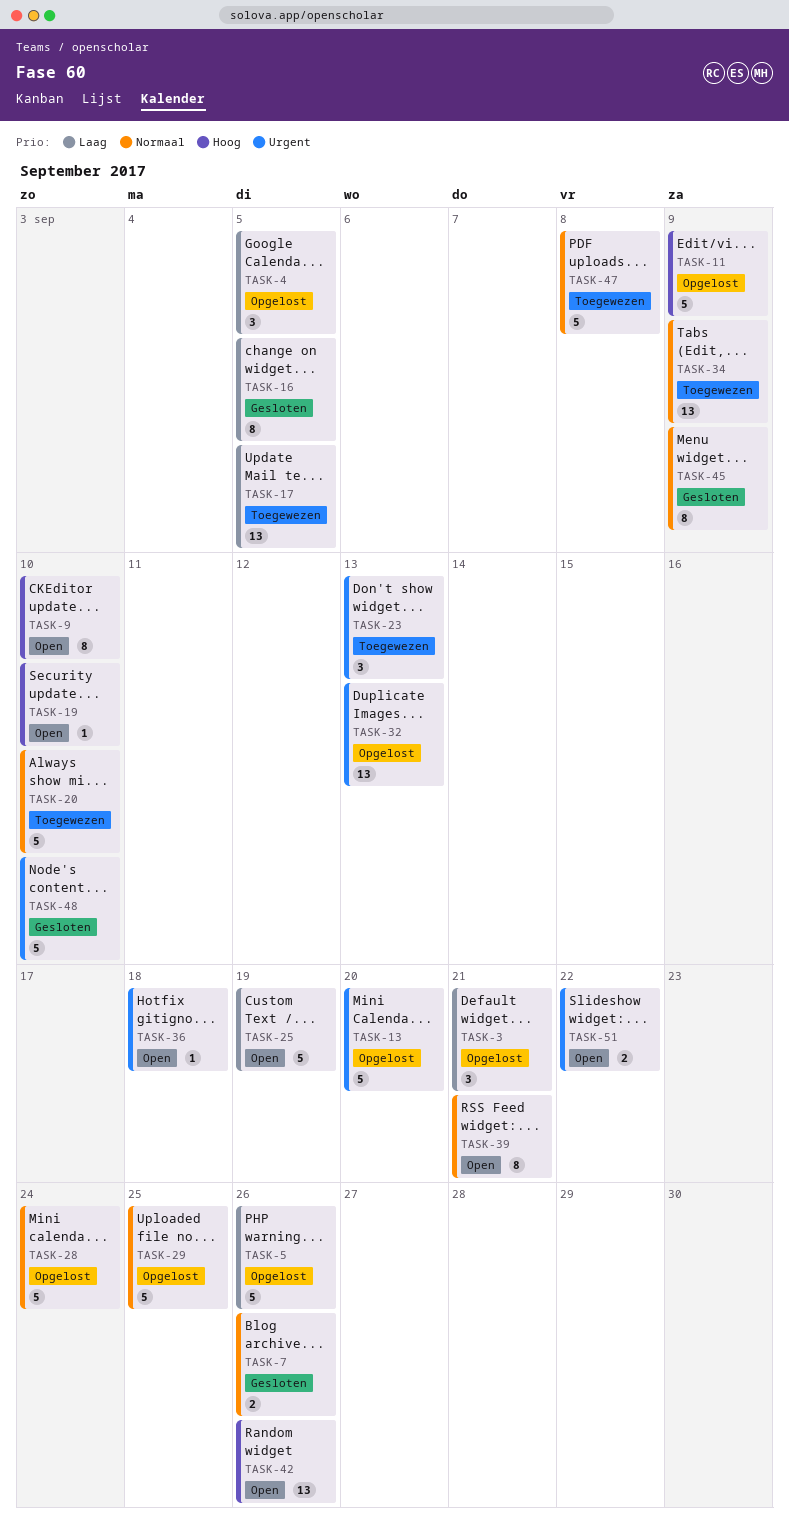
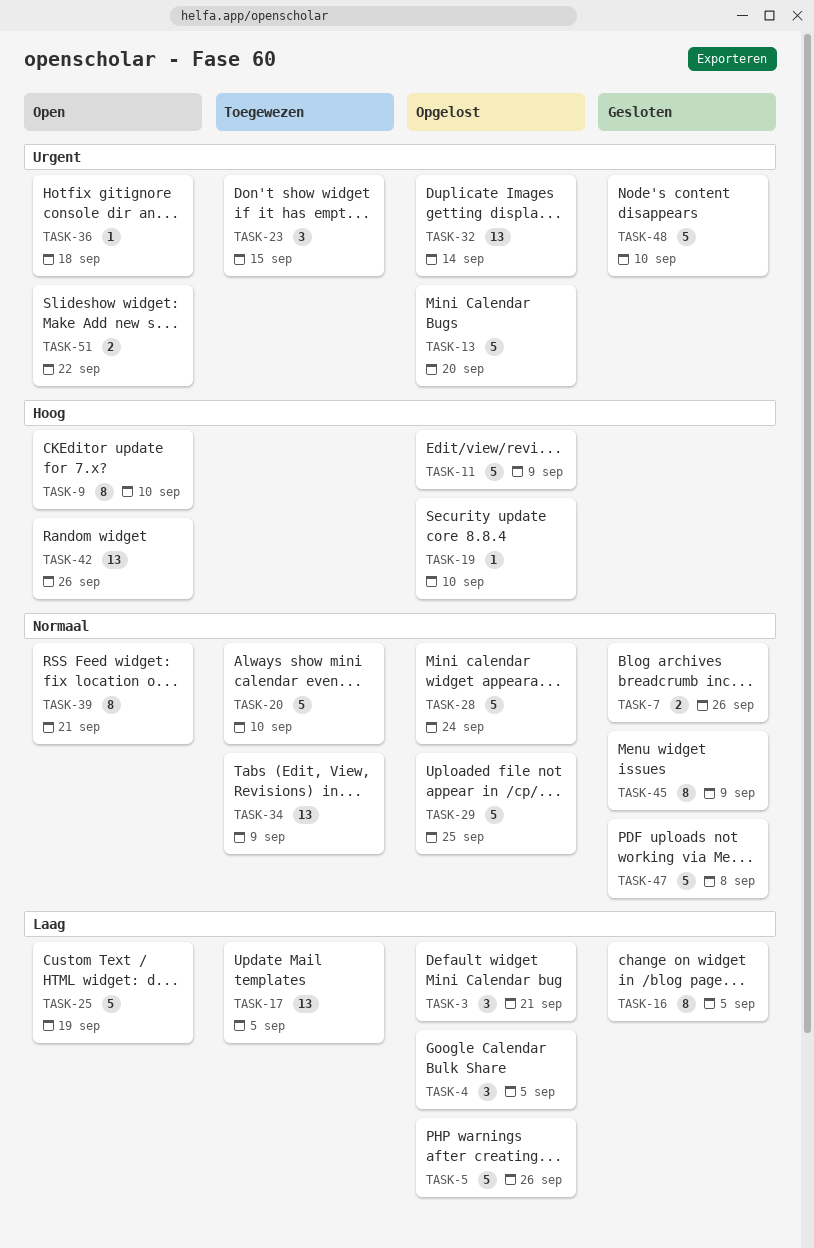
TASK-19, status: Open -> Opgelost
TASK-23, due: Sep 13 -> Sep 15
TASK-32, due: Sep 13 -> Sep 14
TASK-47, status: Toegewezen -> Gesloten

